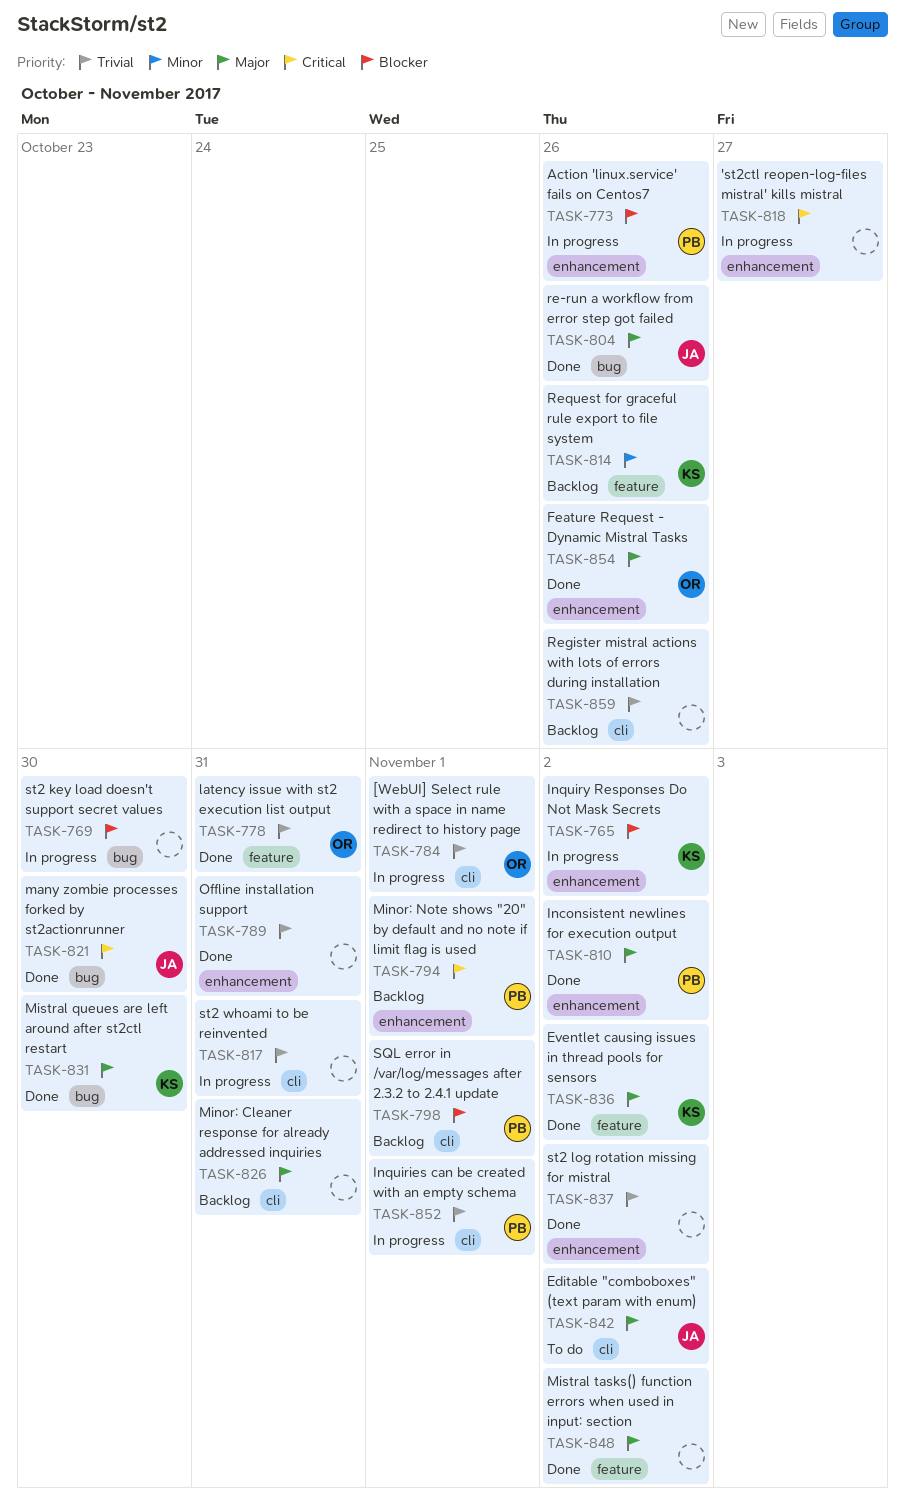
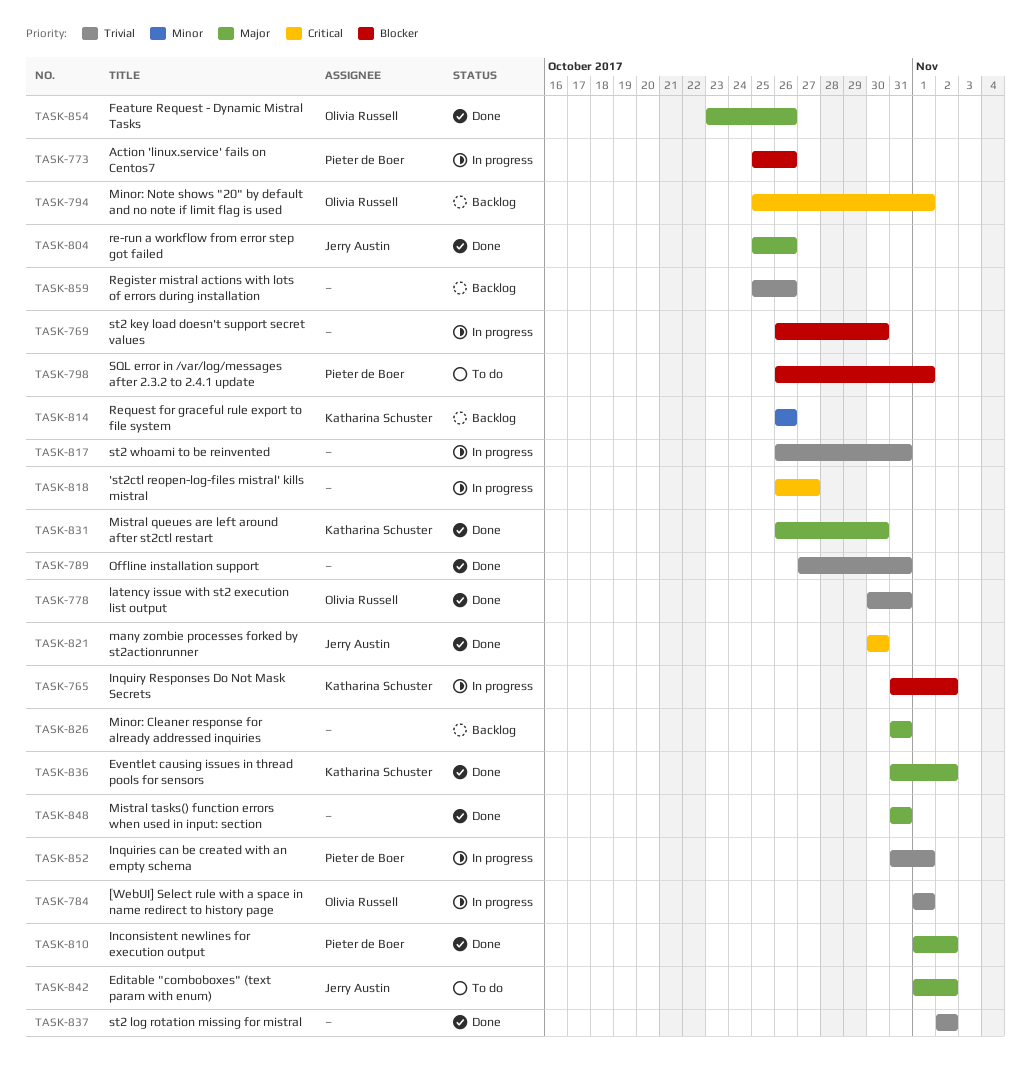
TASK-794, owner: Pieter de Boer -> Olivia Russell
TASK-798, status: Backlog -> To do
TASK-848, due: Nov 2 -> Oct 31

